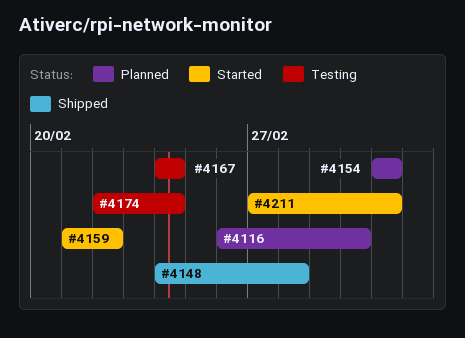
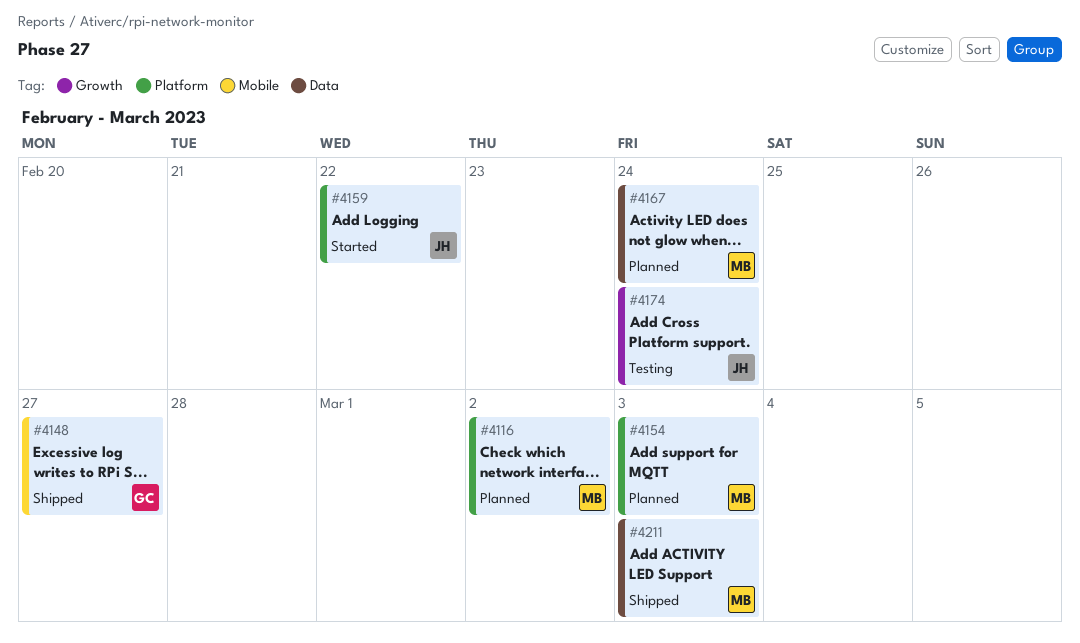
#4148, due: Feb 28 -> Feb 27
#4167, status: Testing -> Planned
#4211, status: Started -> Shipped

